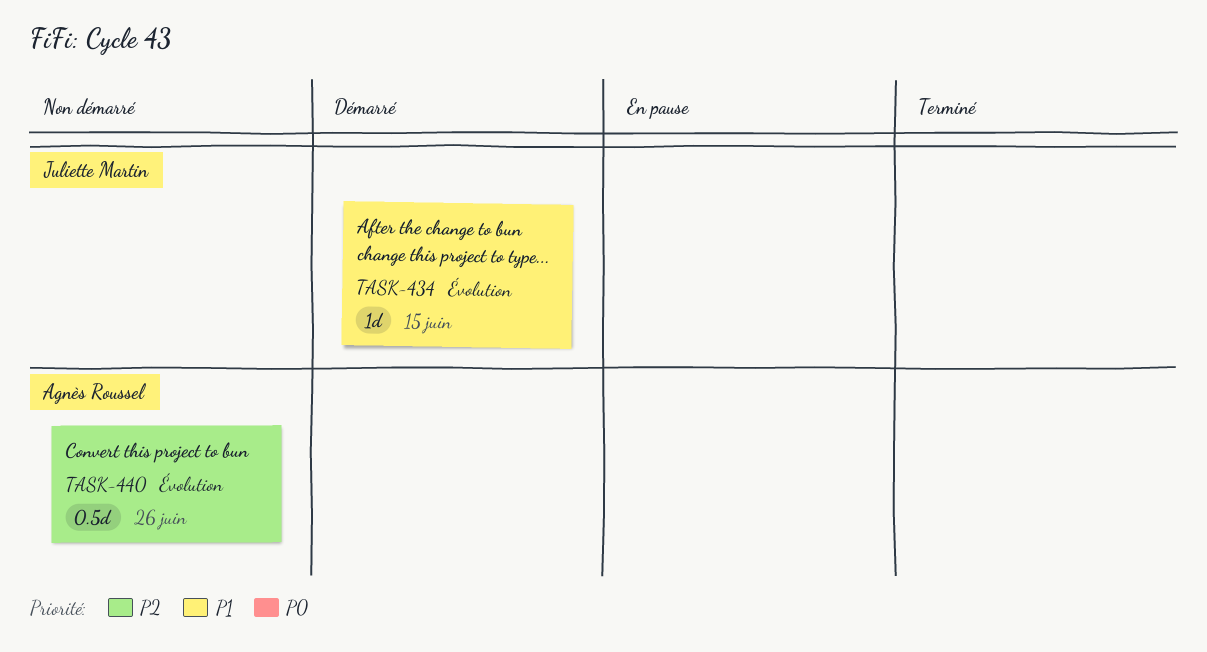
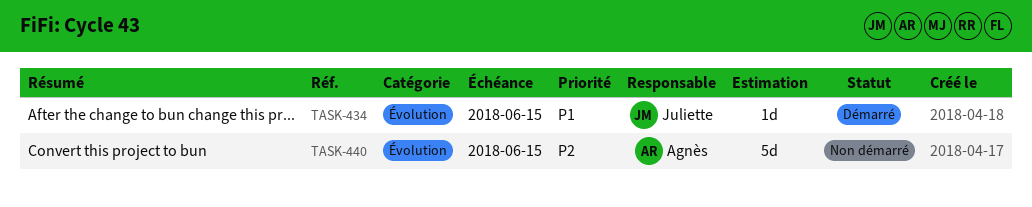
TASK-440, estimate: 0.5d -> 5d
TASK-440, due: Jun 26 -> Jun 15

